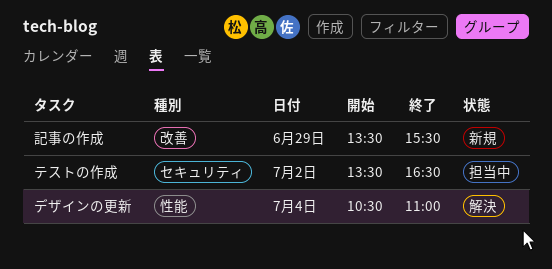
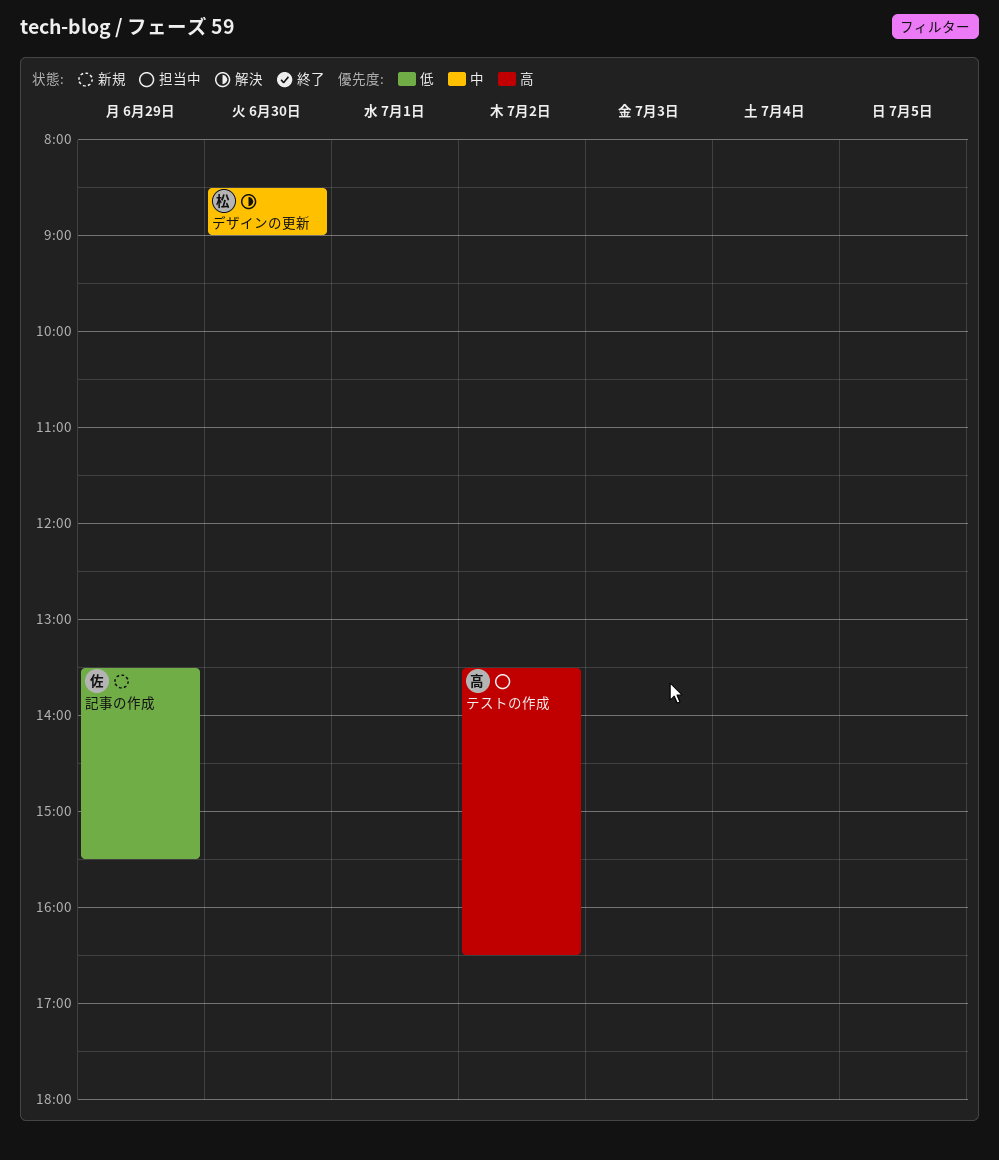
デザインの更新, day: Jul 4 -> Jun 30
デザインの更新, begins: 10:30 -> 08:30
デザインの更新, ends: 11:00 -> 09:00

